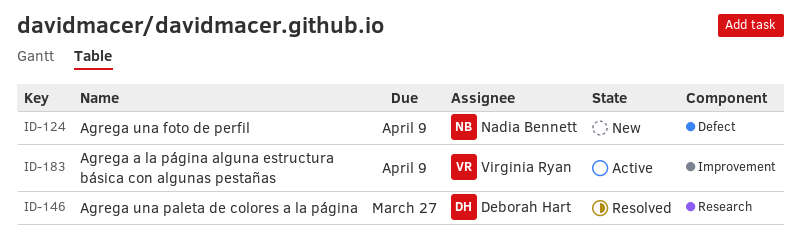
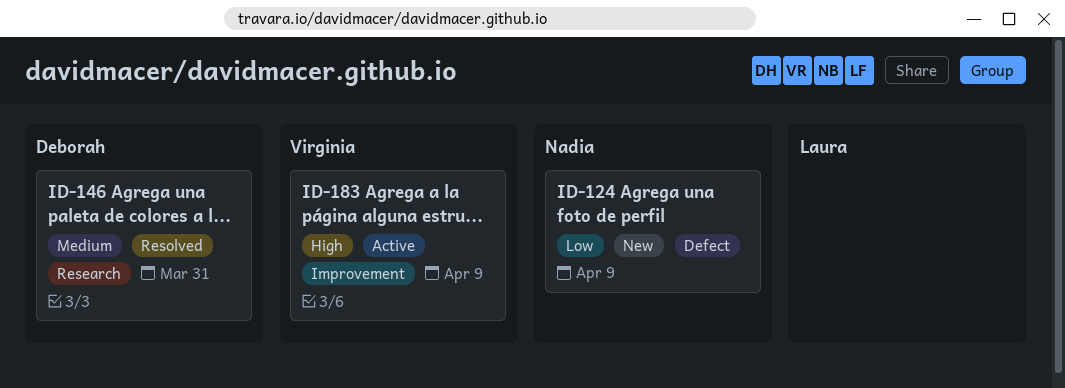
ID-146, due: Mar 27 -> Mar 31

